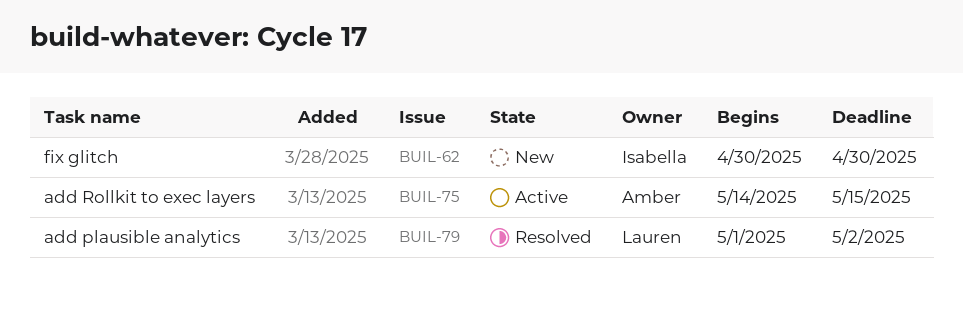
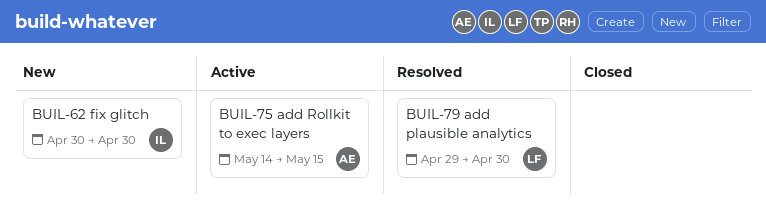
BUIL-79, start: May 1 -> Apr 29
BUIL-79, due: May 2 -> Apr 30

